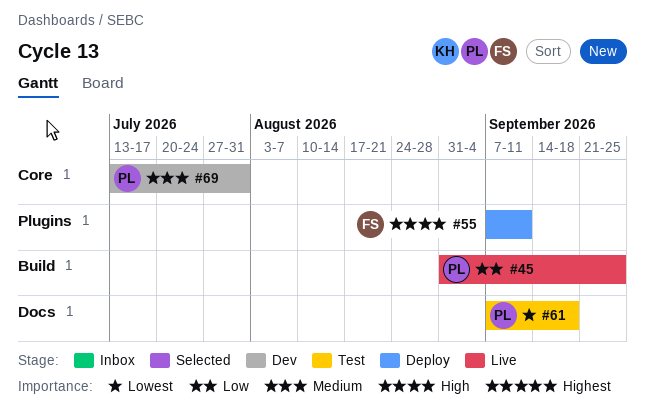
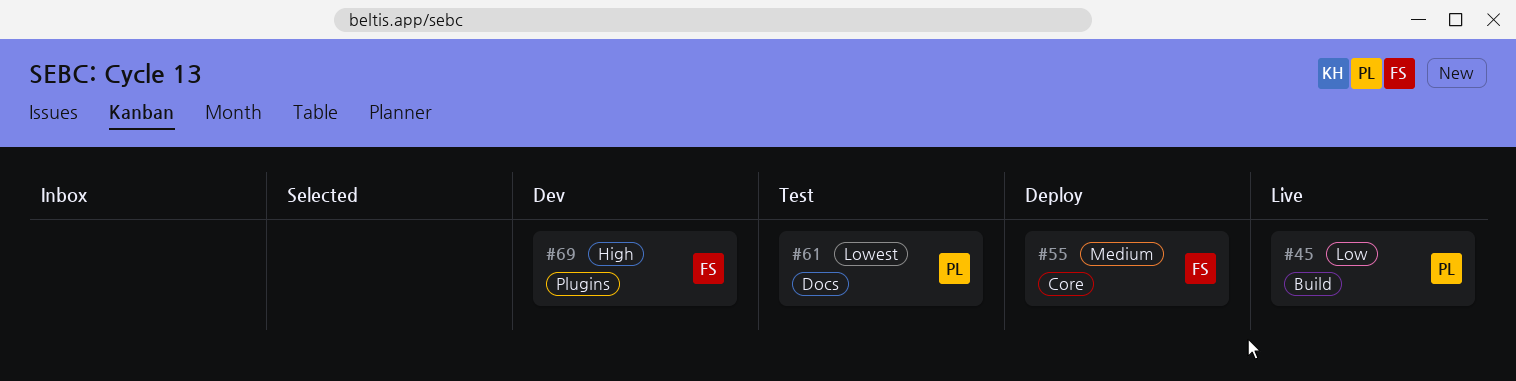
#55, priority: High -> Medium
#55, label: Plugins -> Core
#69, owner: PL -> FS
#69, priority: Medium -> High
#69, label: Core -> Plugins

